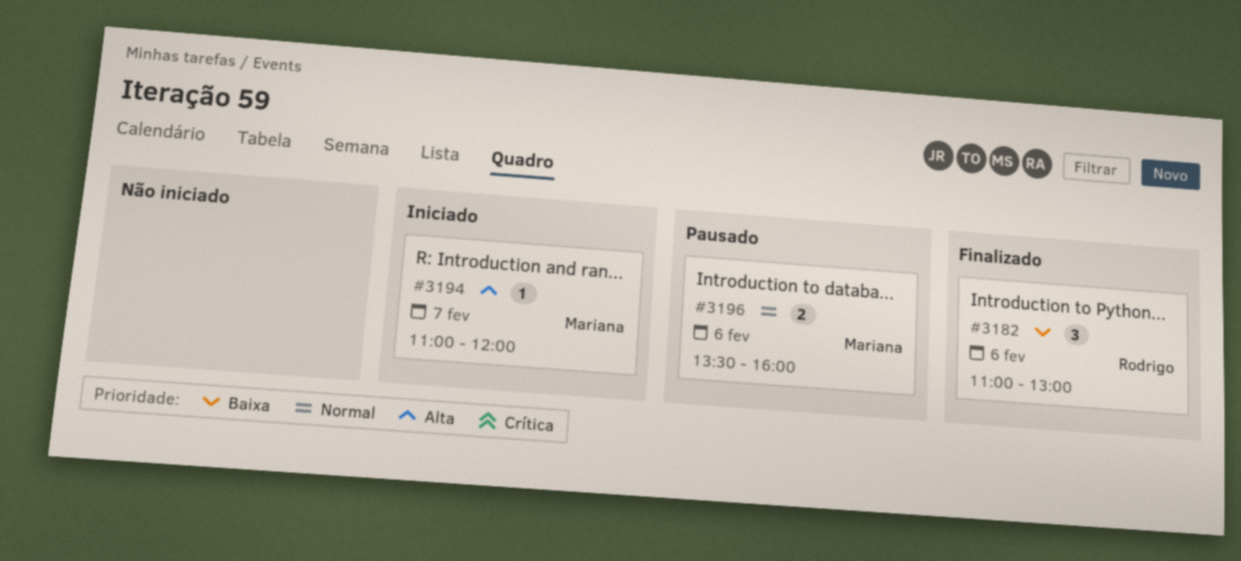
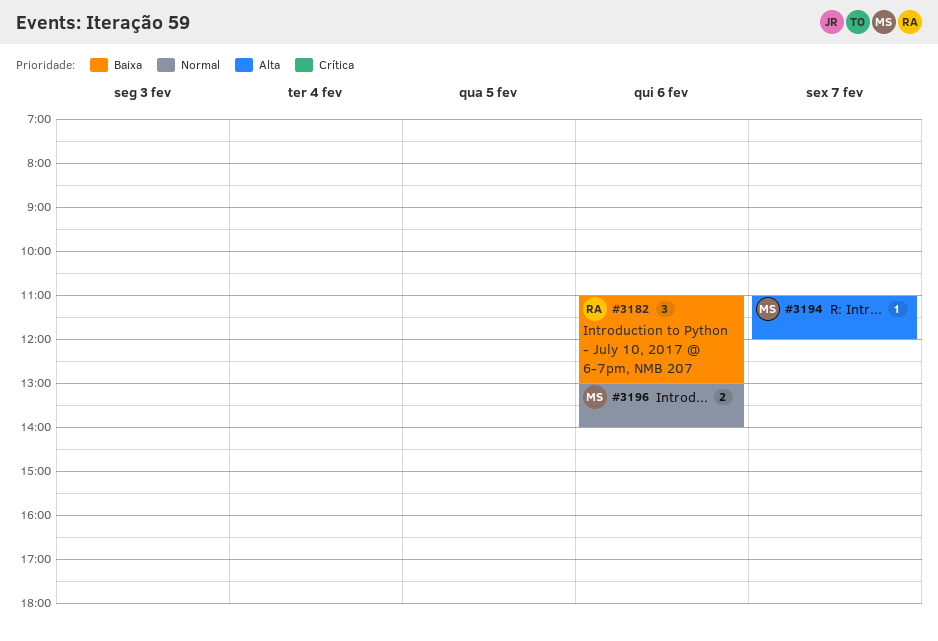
#3196, begins: 13:30 -> 13:00
#3196, ends: 16:00 -> 14:00

